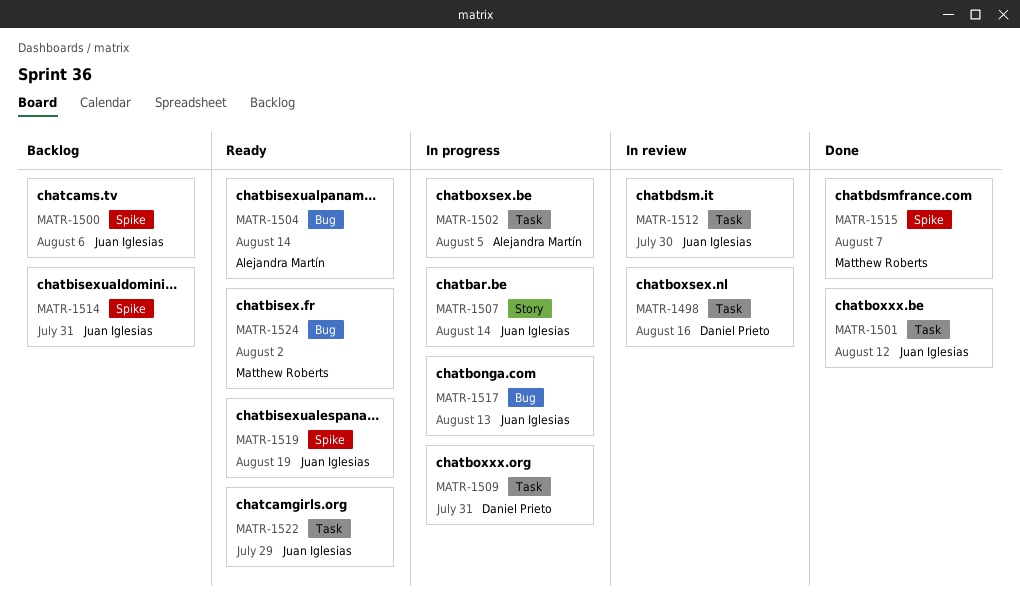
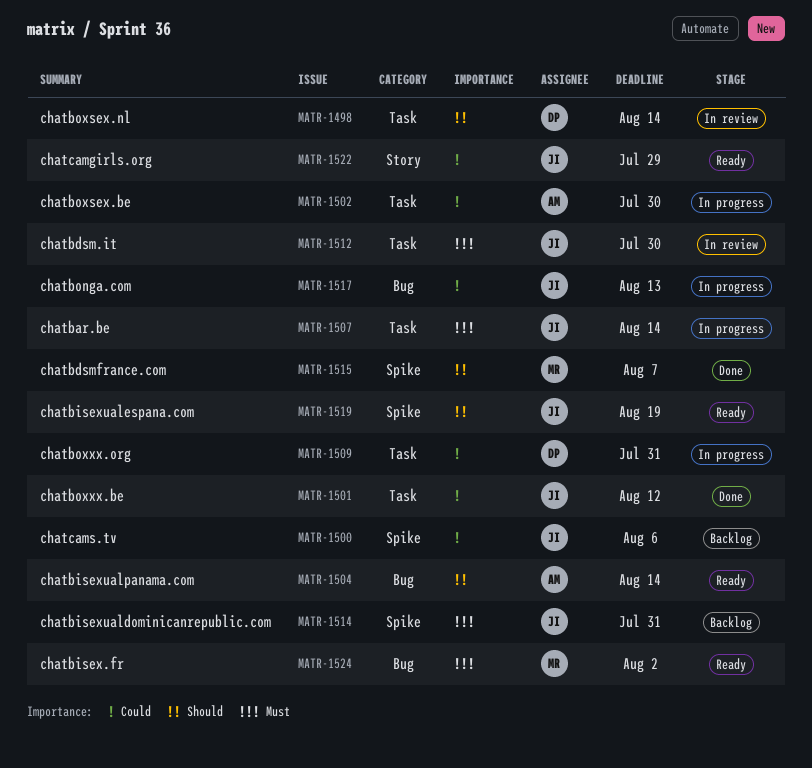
MATR-1498, due: Aug 16 -> Aug 14
MATR-1502, due: Aug 5 -> Jul 30
MATR-1507, label: Story -> Task
MATR-1522, label: Task -> Story

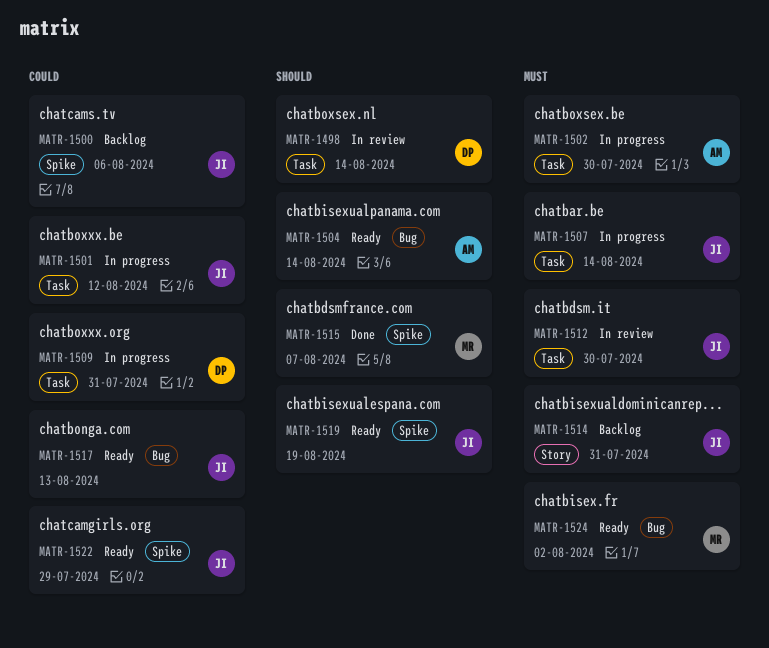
MATR-1501, status: Done -> In progress
MATR-1502, priority: Could -> Must
MATR-1514, label: Spike -> Story
MATR-1517, status: In progress -> Ready
MATR-1522, label: Story -> Spike

